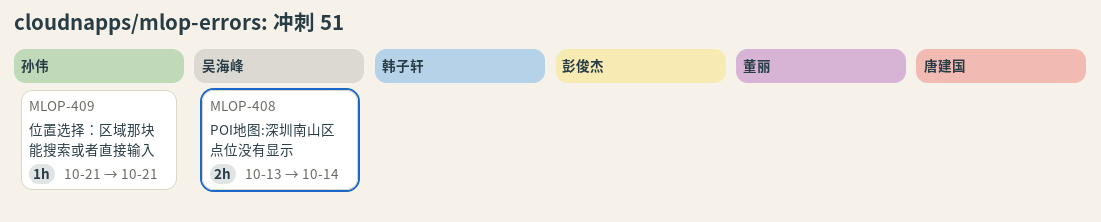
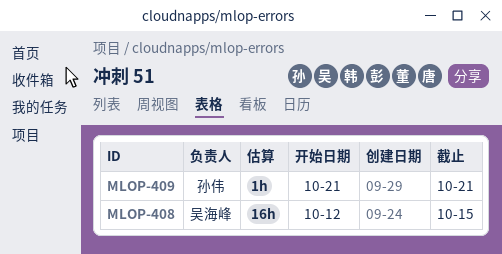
MLOP-408, estimate: 2h -> 16h
MLOP-408, start: Oct 13 -> Oct 12
MLOP-408, due: Oct 14 -> Oct 15

